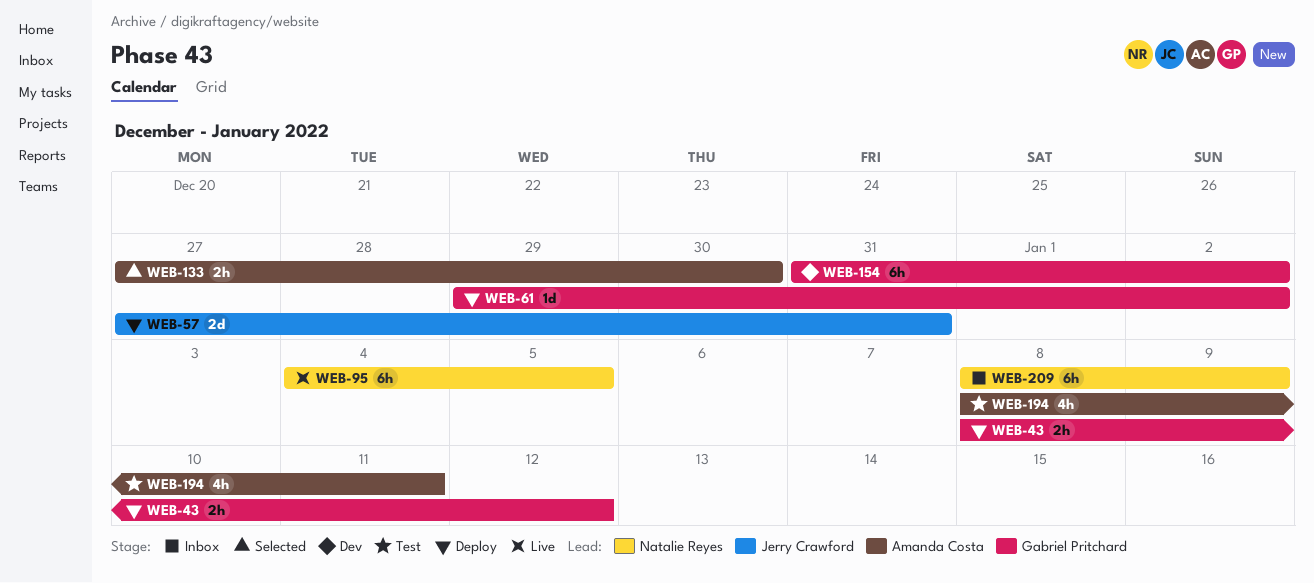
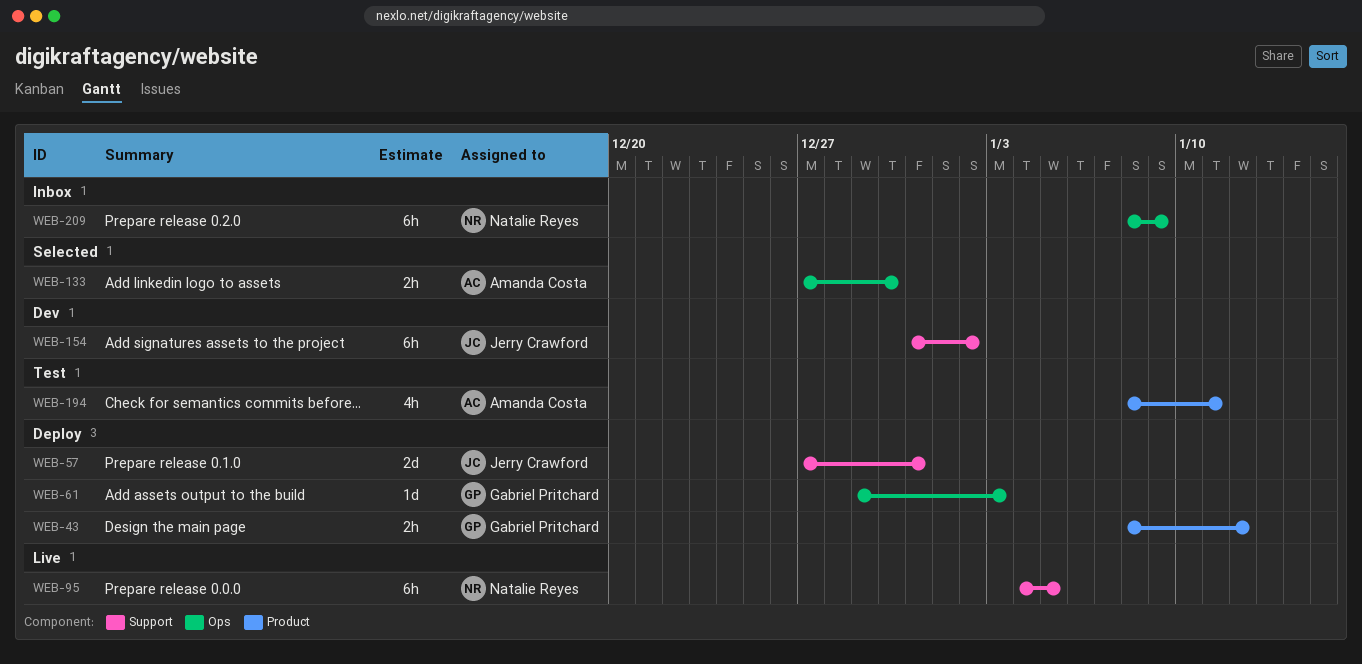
WEB-61, due: Jan 2 -> Jan 3
WEB-154, owner: Gabriel Pritchard -> Jerry Crawford

